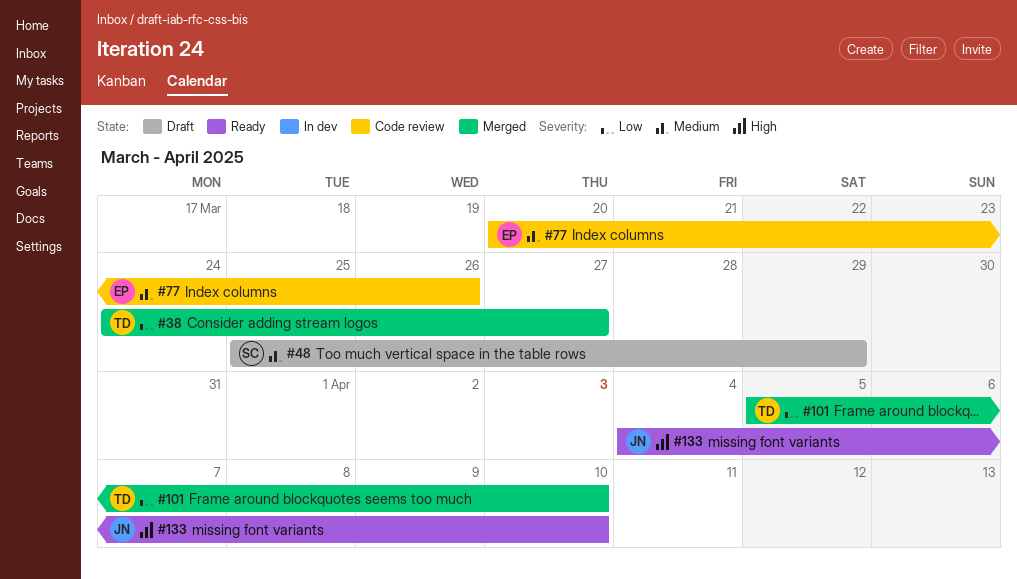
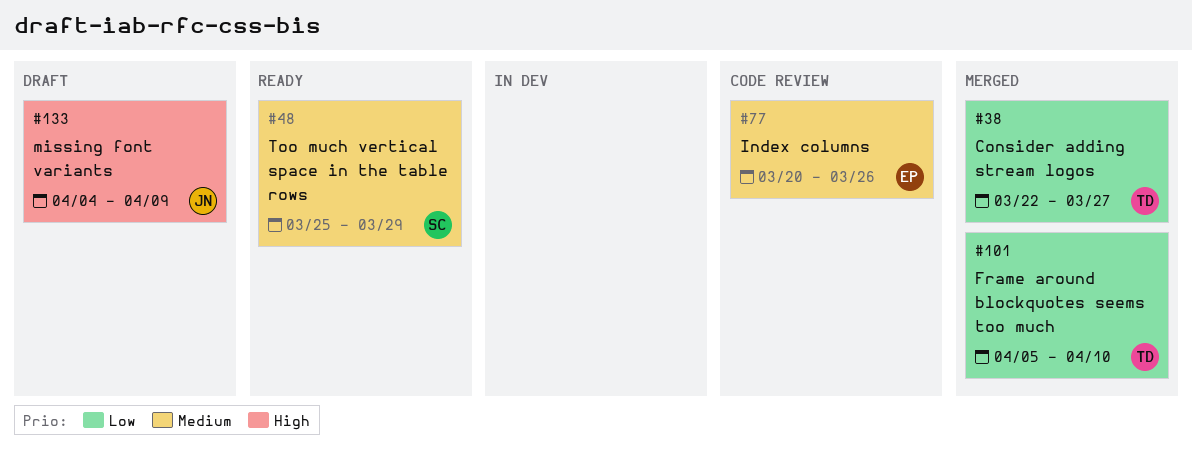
#38, start: Mar 24 -> Mar 22
#48, status: Draft -> Ready
#133, status: Ready -> Draft
#133, due: Apr 10 -> Apr 9

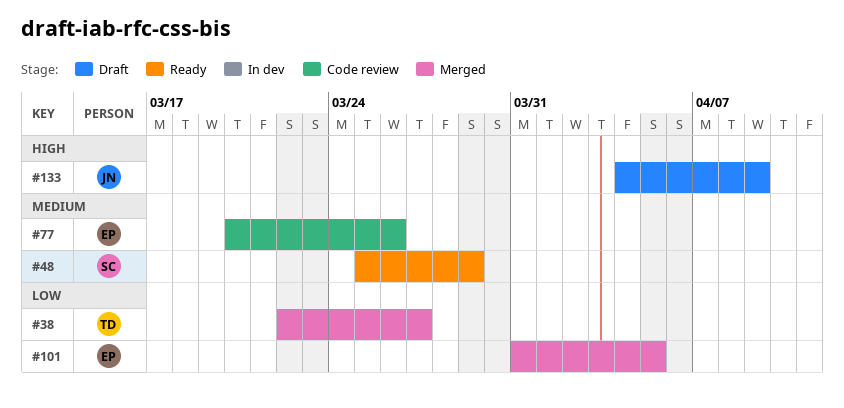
#101, owner: TD -> EP
#101, start: Apr 5 -> Mar 31
#101, due: Apr 10 -> Apr 5

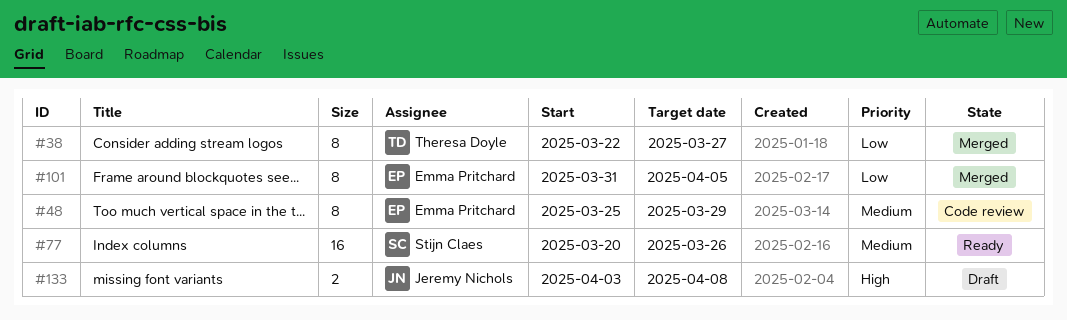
#48, status: Ready -> Code review
#48, owner: Stijn Claes -> Emma Pritchard
#77, status: Code review -> Ready
#77, owner: Emma Pritchard -> Stijn Claes
#133, start: Apr 4 -> Apr 3
#133, due: Apr 9 -> Apr 8

